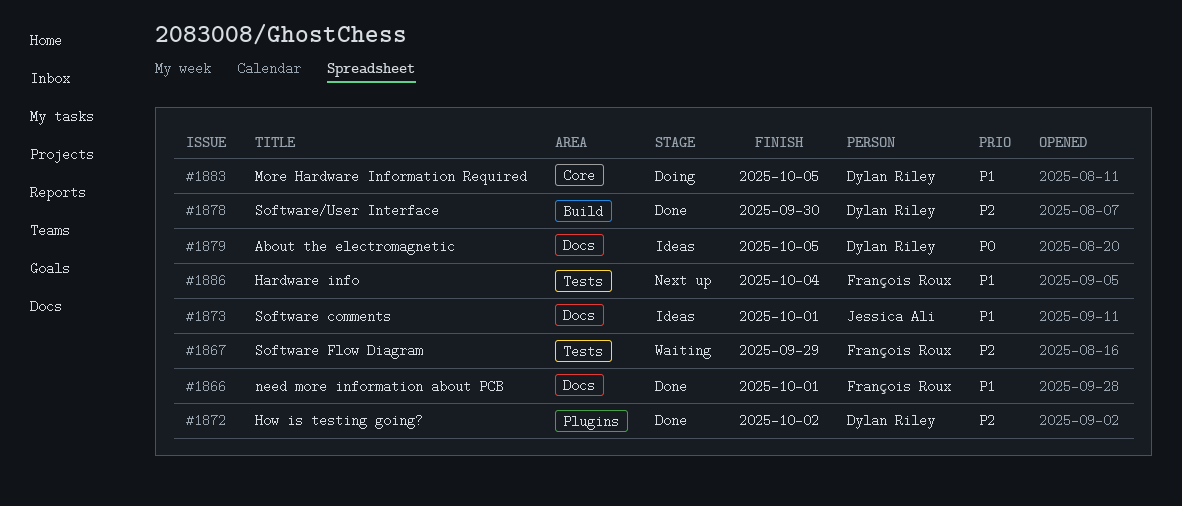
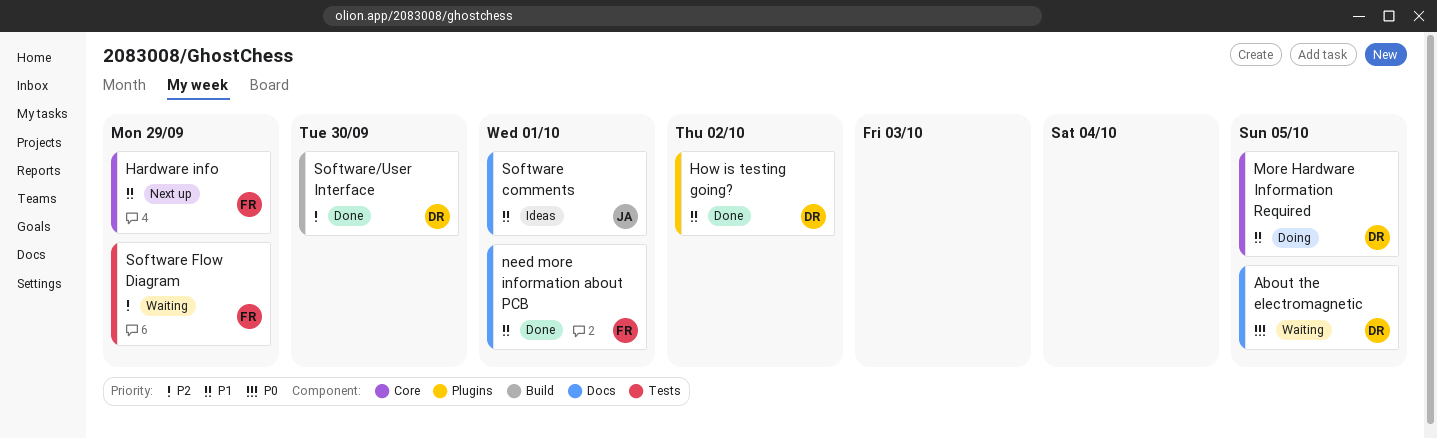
About the electromagnetic, status: Ideas -> Waiting
Hardware info, label: Tests -> Core
Hardware info, due: Oct 4 -> Sep 29
How is testing going?, priority: P2 -> P1

